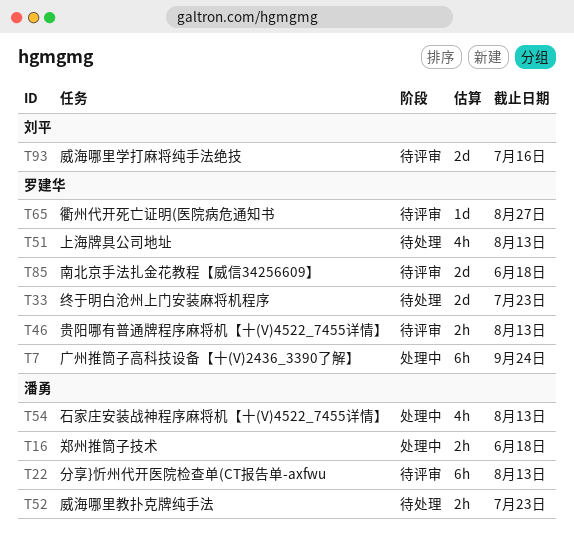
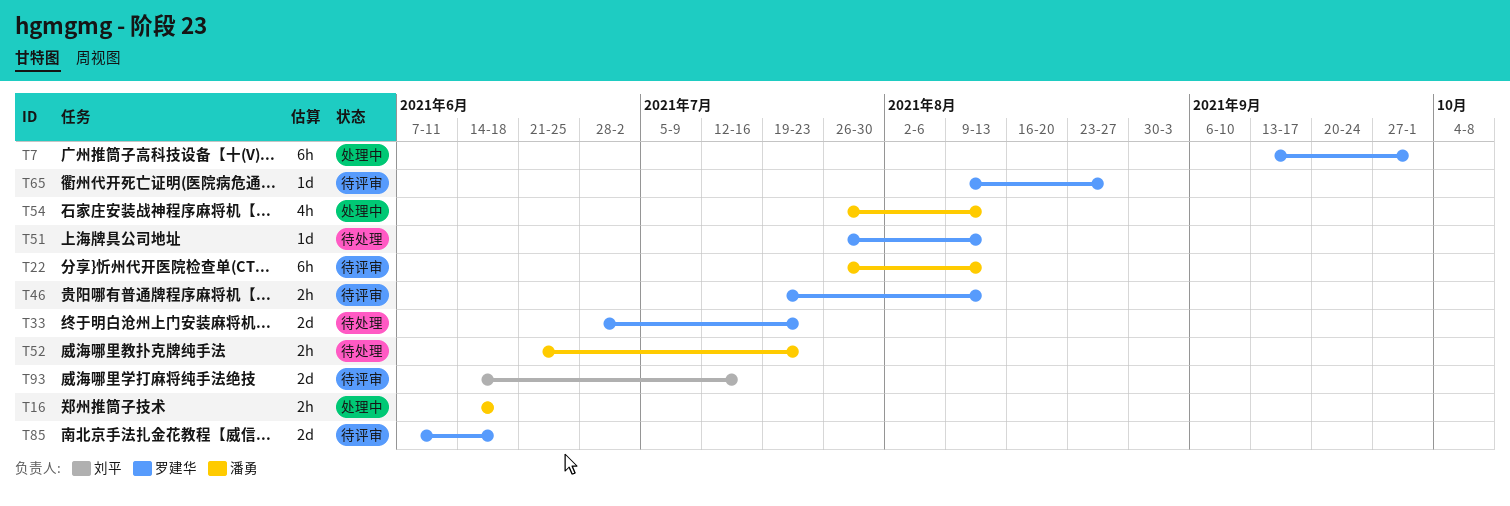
T7, due: Sep 24 -> Oct 1
T51, estimate: 4h -> 1d

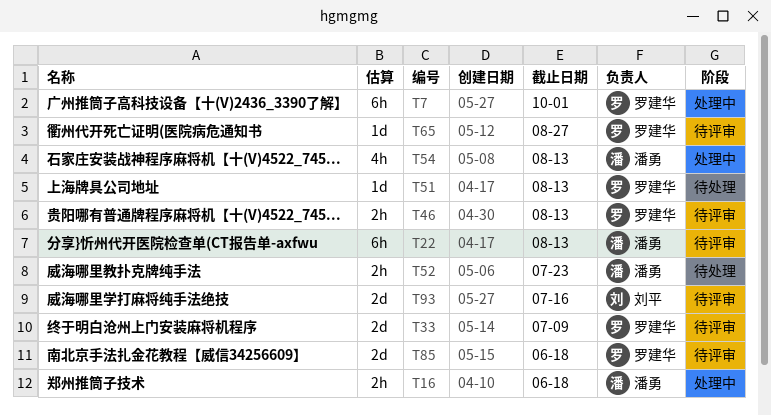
T33, status: 待处理 -> 待评审
T33, due: Jul 23 -> Jul 9

